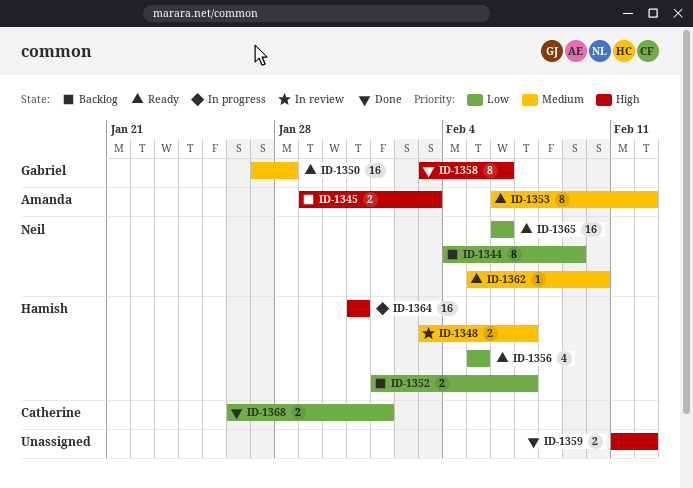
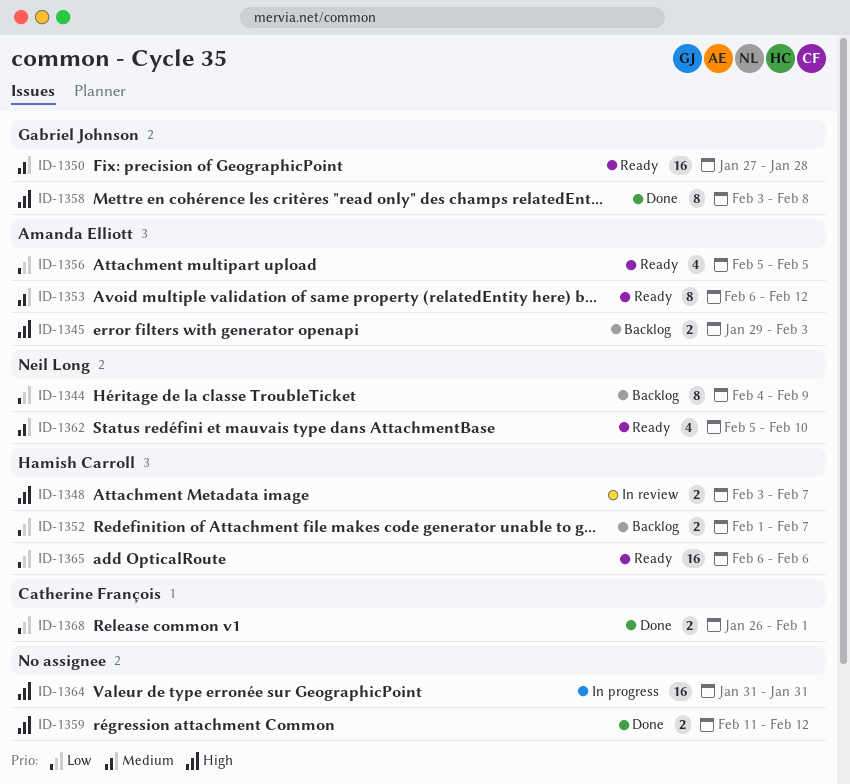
ID-1348, priority: Medium -> High
ID-1356, owner: Hamish Carroll -> Amanda Elliott
ID-1358, due: Feb 6 -> Feb 8
ID-1362, estimate: 1 -> 4
ID-1364, owner: Hamish Carroll -> none
ID-1365, owner: Neil Long -> Hamish Carroll

